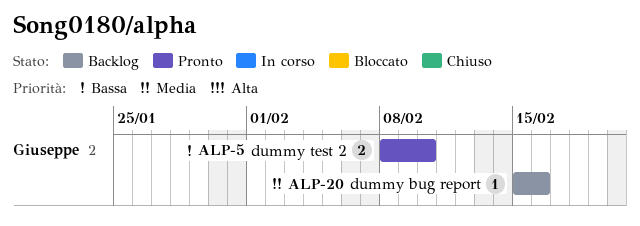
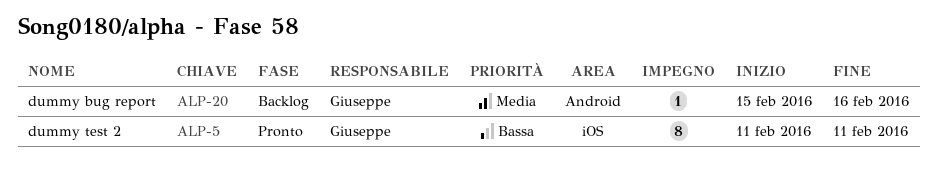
ALP-5, estimate: 2 -> 8
ALP-5, start: Feb 8 -> Feb 11
ALP-5, due: Feb 10 -> Feb 11

